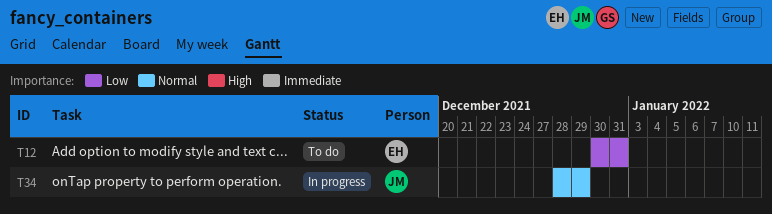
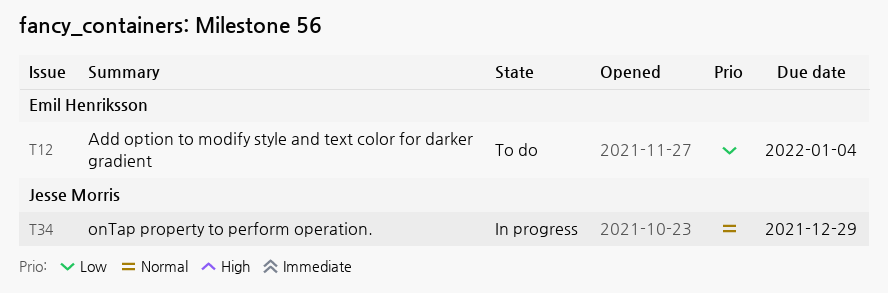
T12, due: Dec 31 -> Jan 4

